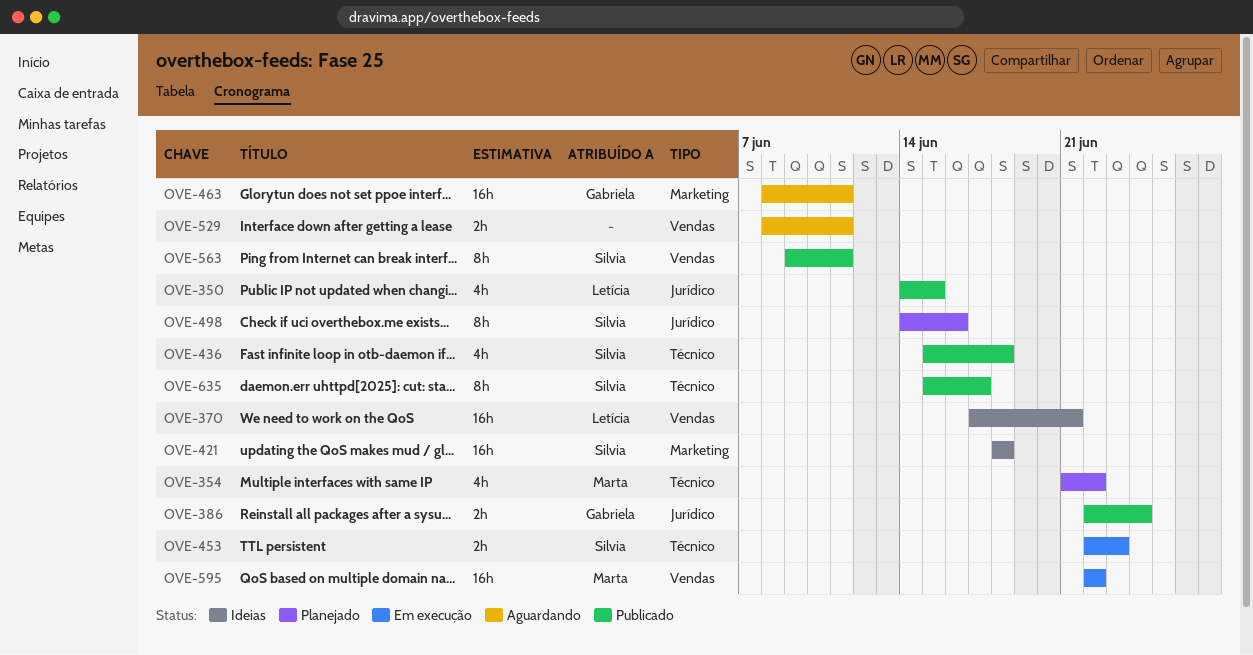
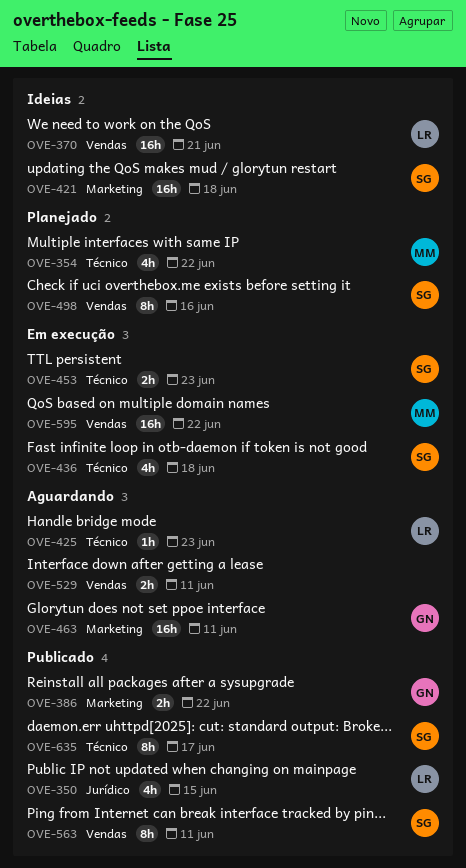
OVE-386, label: Jurídico -> Marketing
OVE-386, due: Jun 24 -> Jun 22
OVE-425: none -> present
OVE-436, status: Publicado -> Em execução
OVE-498, label: Jurídico -> Vendas

